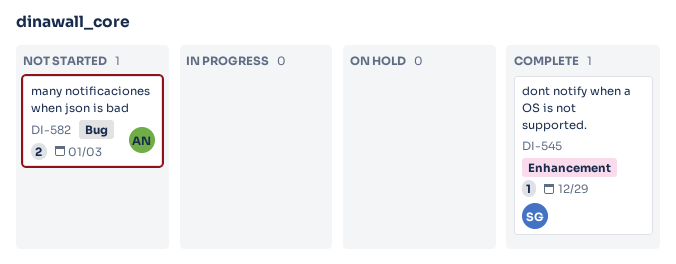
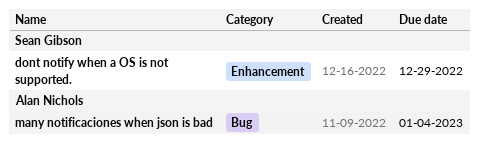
many notificaciones when json is bad, due: Jan 3 -> Jan 4

